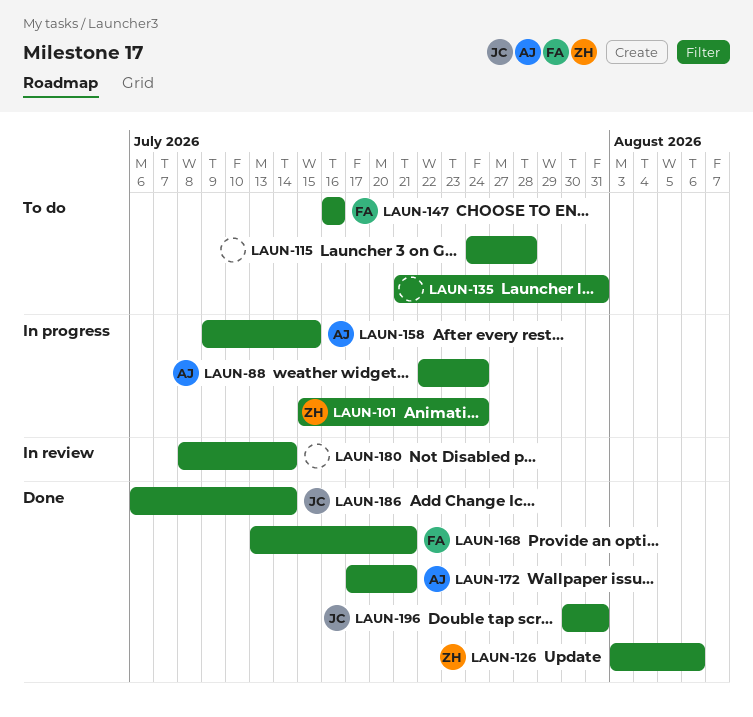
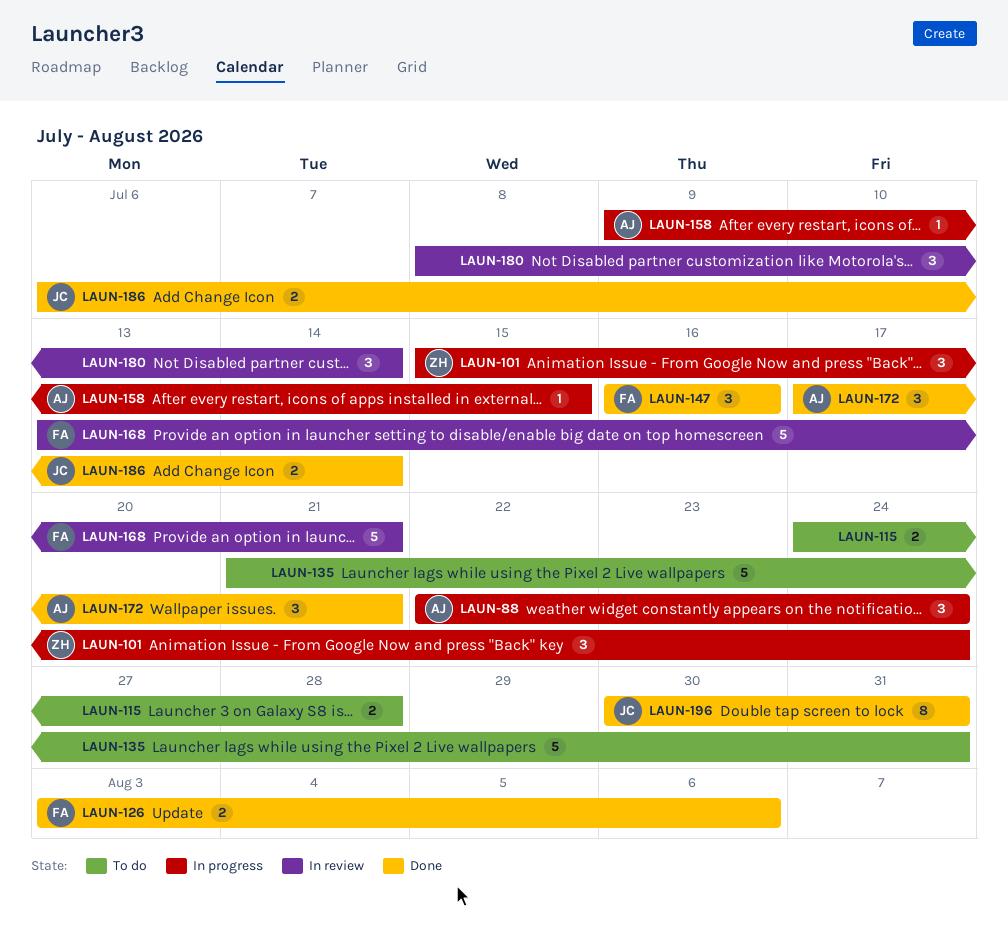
LAUN-126, owner: ZH -> FA
LAUN-147, status: To do -> Done
LAUN-168, status: Done -> In review

